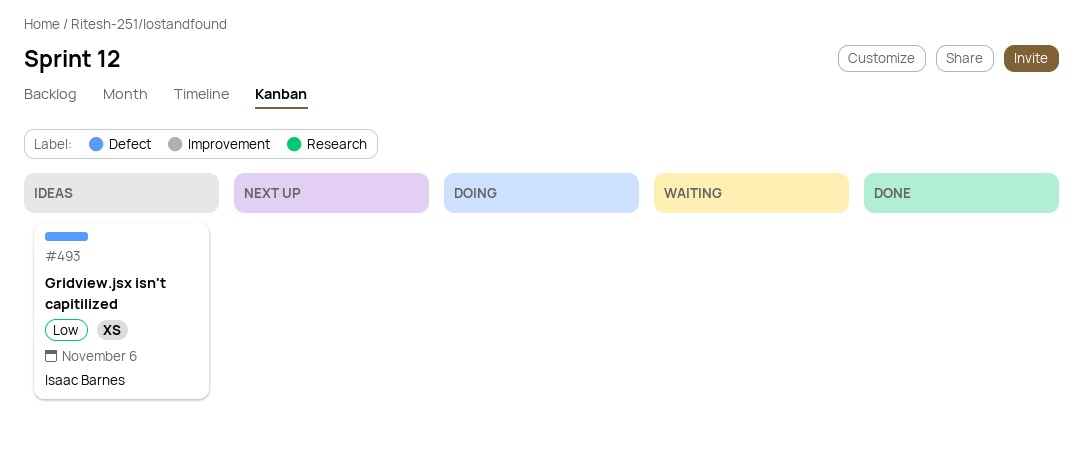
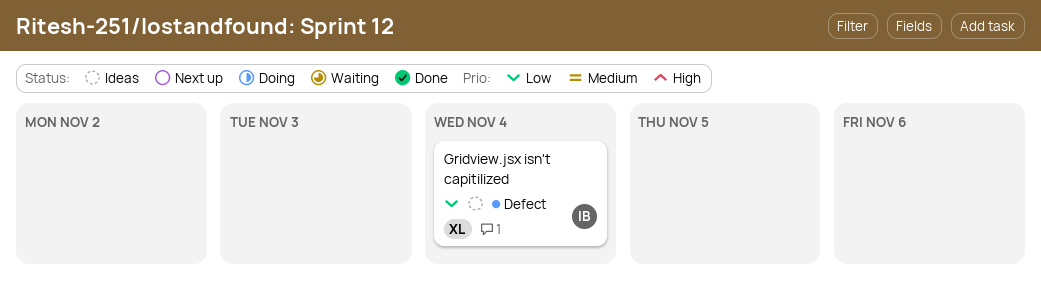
Gridview.jsx isn't capitilized, estimate: XS -> XL
Gridview.jsx isn't capitilized, due: Nov 6 -> Nov 4

